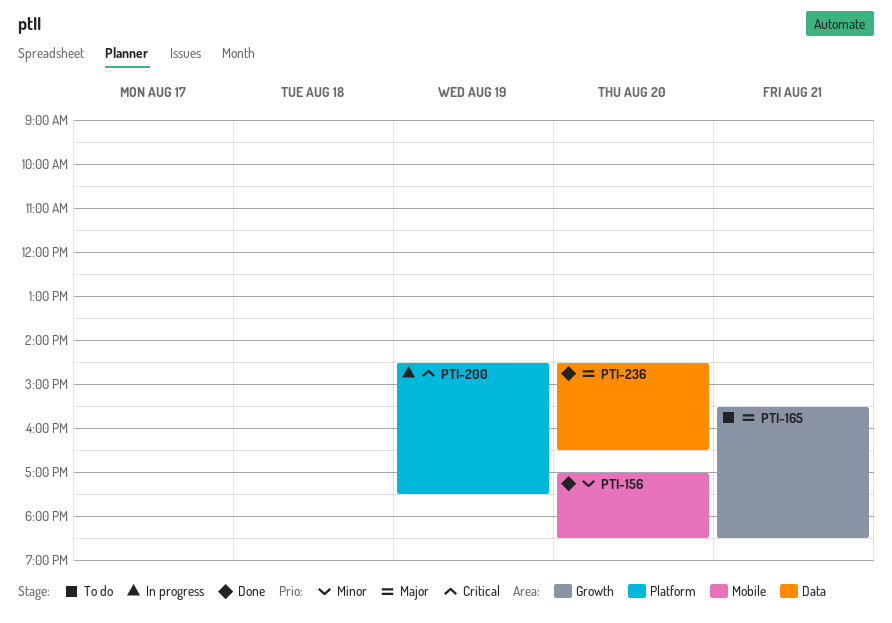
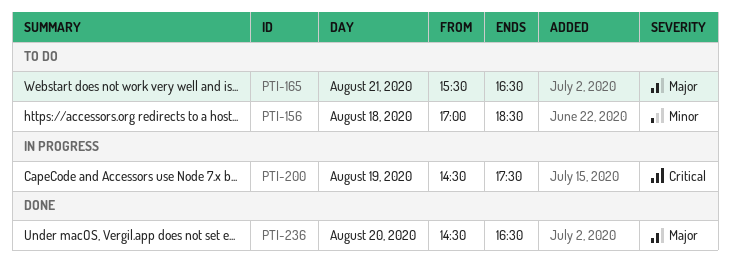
PTI-156, status: Done -> To do
PTI-156, day: Aug 20 -> Aug 18
PTI-165, ends: 18:30 -> 16:30

